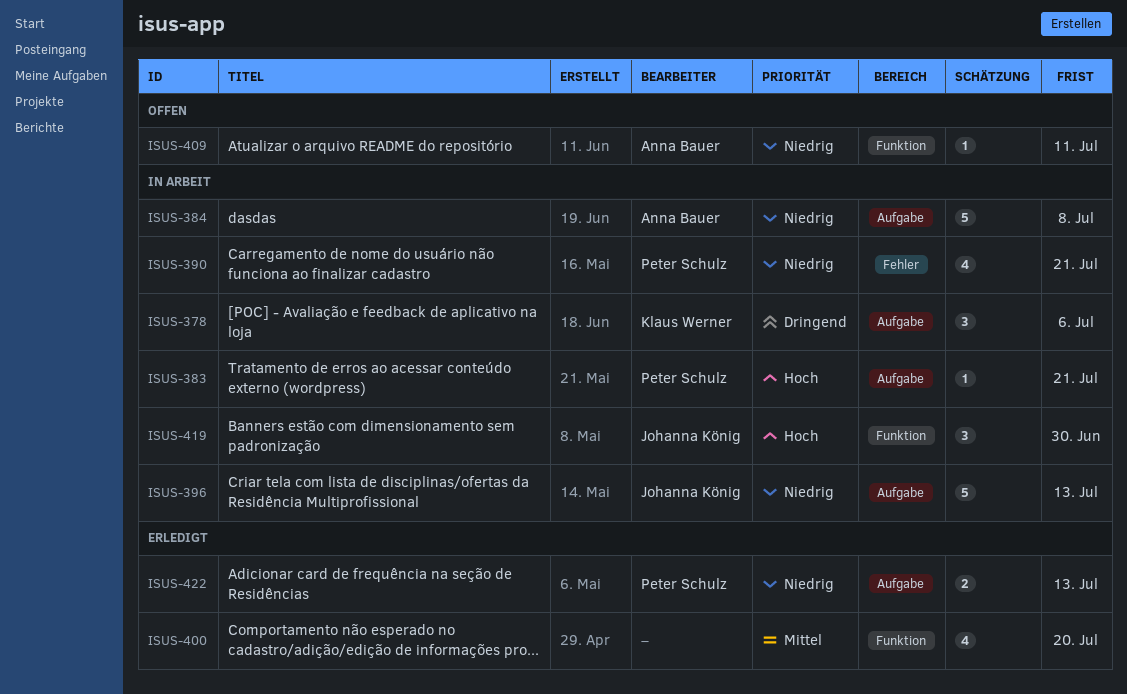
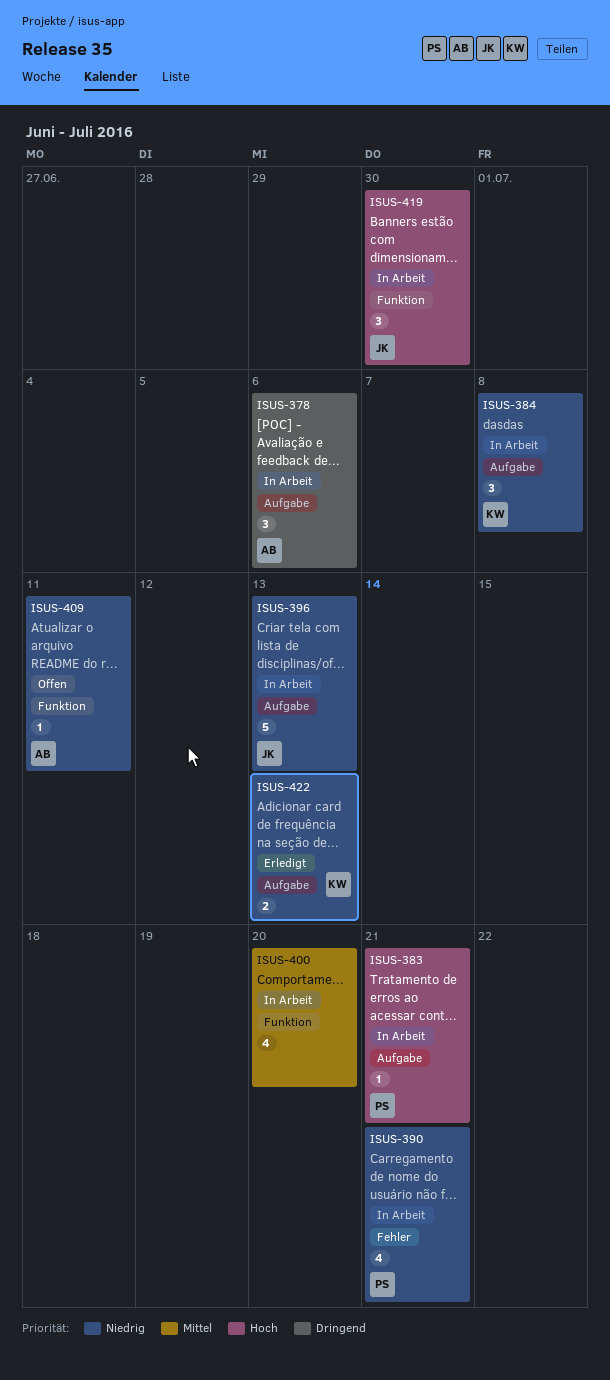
ISUS-378, owner: Klaus Werner -> Anna Bauer
ISUS-384, owner: Anna Bauer -> Klaus Werner
ISUS-384, estimate: 5 -> 3
ISUS-400, status: Erledigt -> In Arbeit
ISUS-422, owner: Peter Schulz -> Klaus Werner

